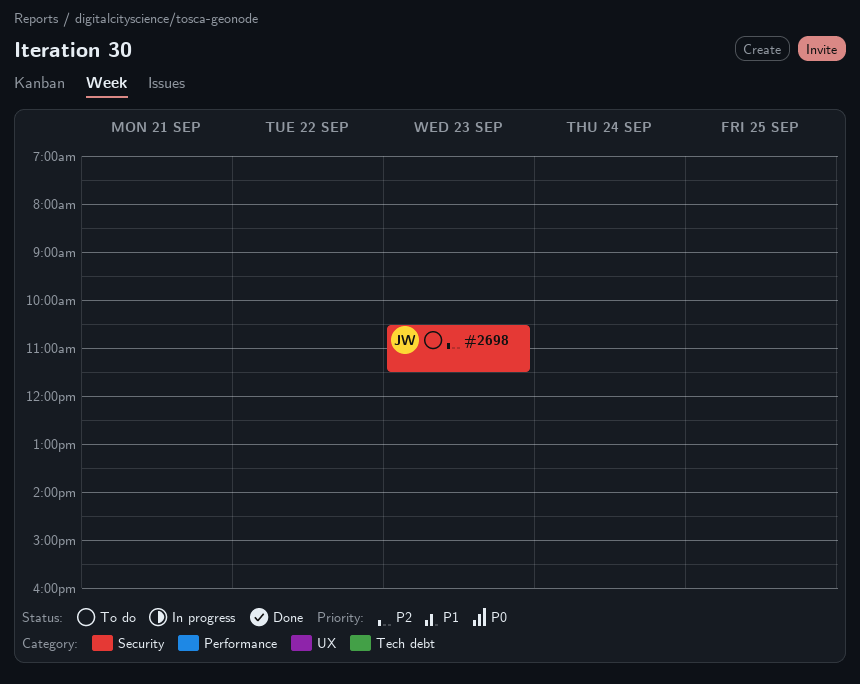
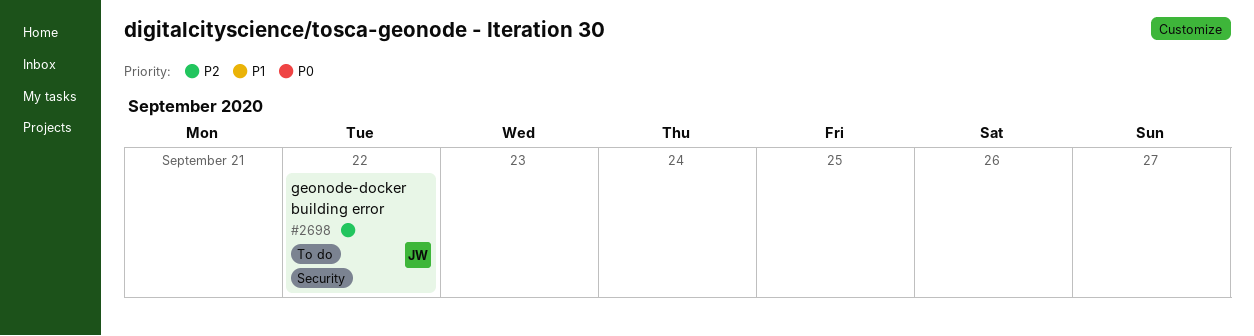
#2698, day: Sep 23 -> Sep 22

